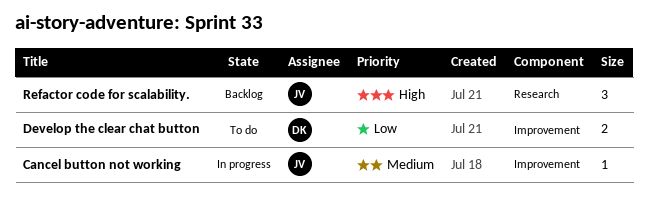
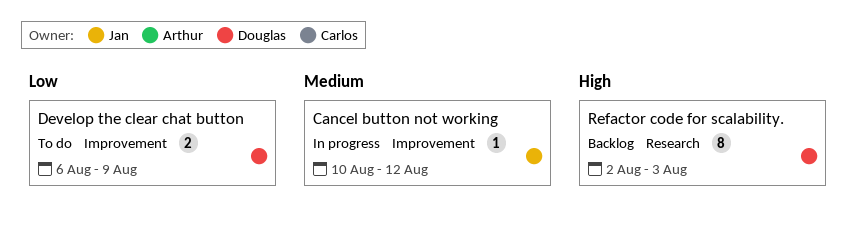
Refactor code for scalability., owner: Jan -> Douglas
Refactor code for scalability., estimate: 3 -> 8

